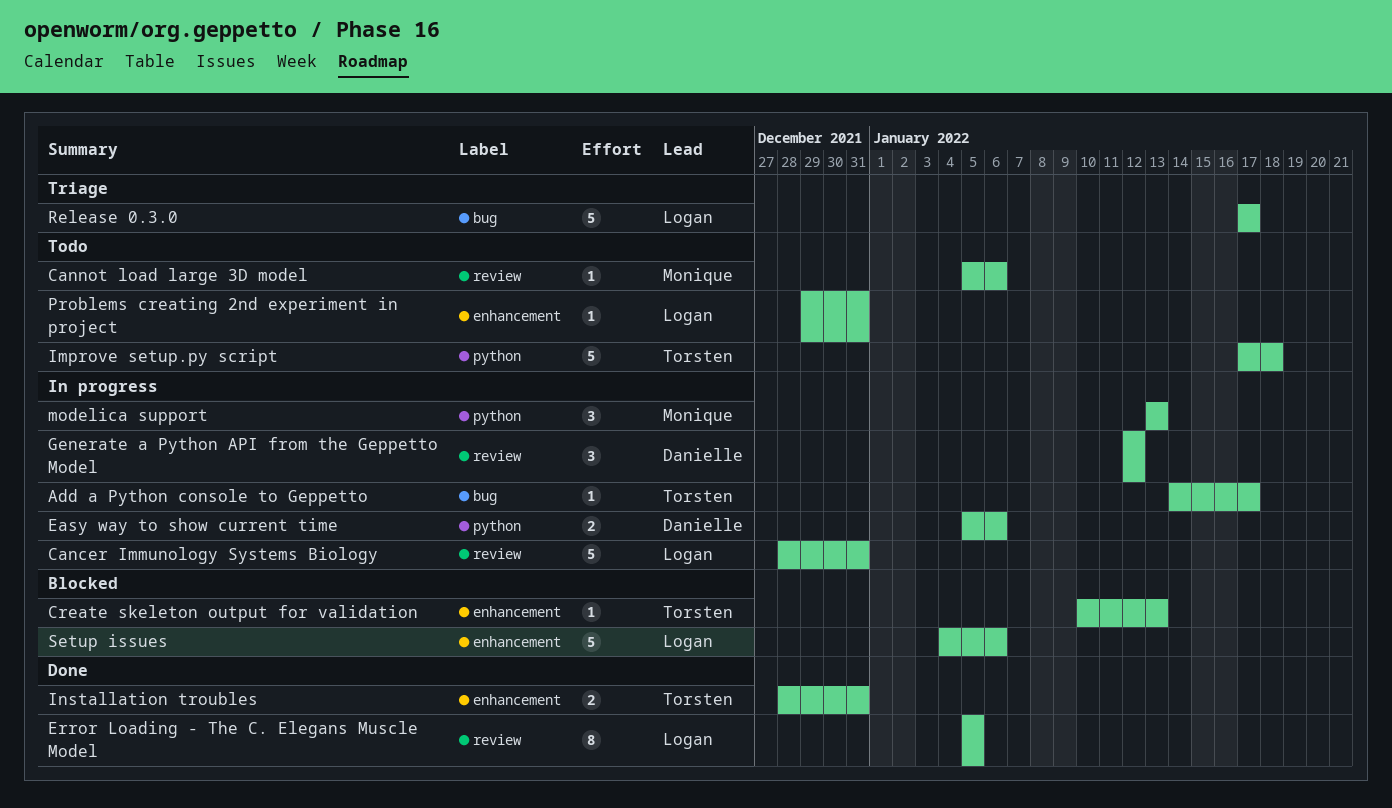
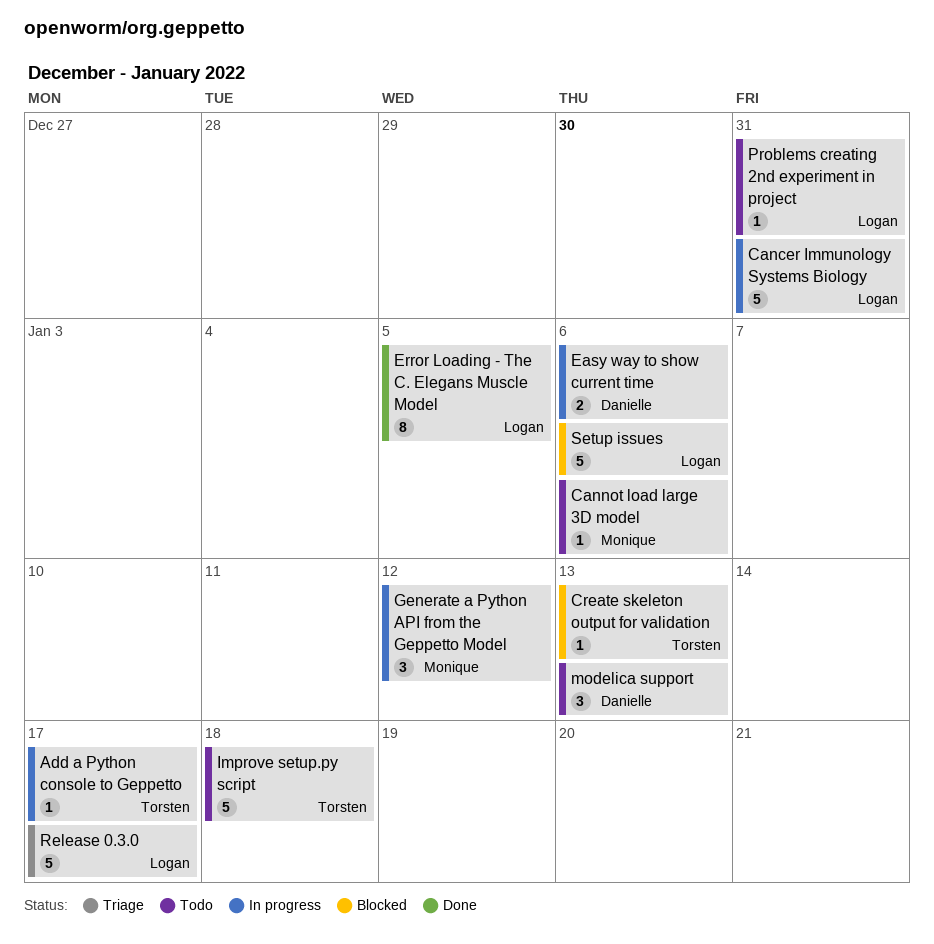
Generate a Python API from the Geppetto Model, owner: Danielle -> Monique
Installation troubles: present -> none
modelica support, status: In progress -> Todo
modelica support, owner: Monique -> Danielle

